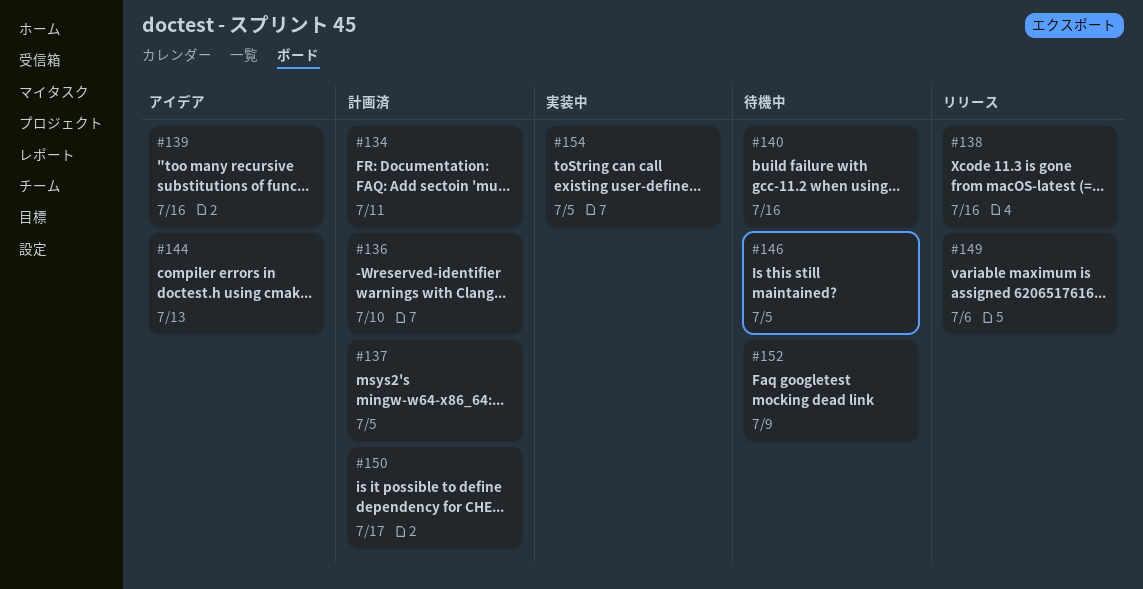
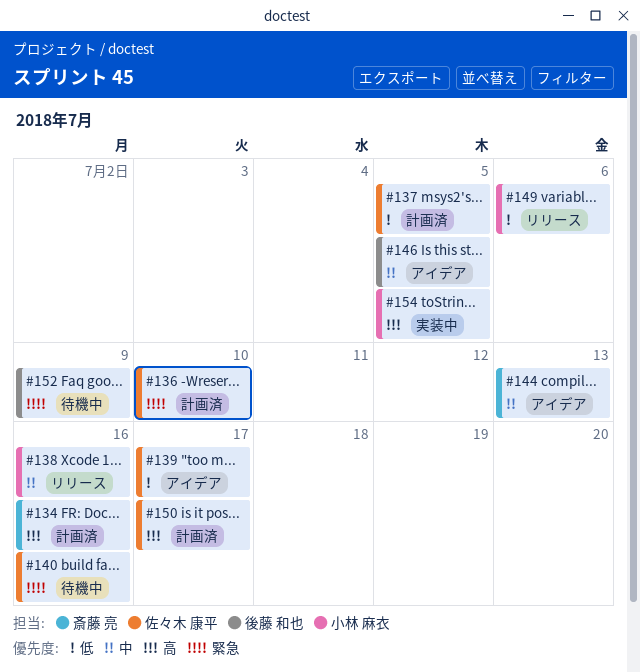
#134, due: Jul 11 -> Jul 16
#139, due: Jul 16 -> Jul 17
#146, status: 待機中 -> アイデア

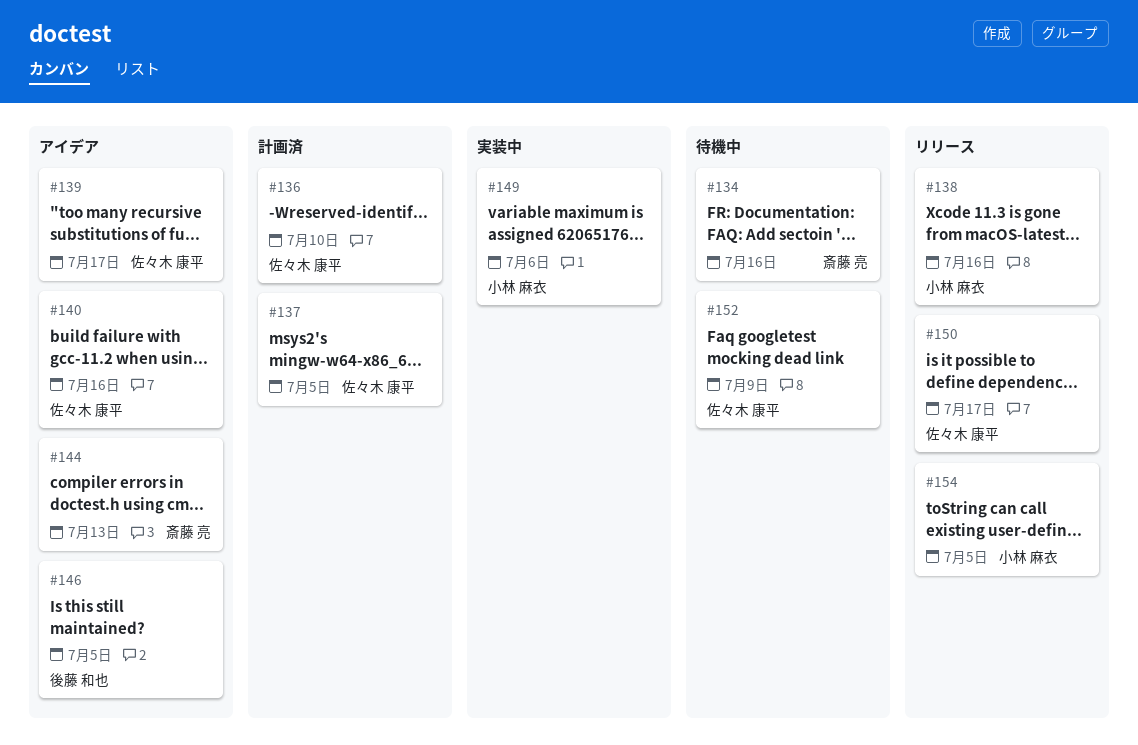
#134, status: 計画済 -> 待機中
#140, status: 待機中 -> アイデア
#149, status: リリース -> 実装中
#150, status: 計画済 -> リリース
#152, owner: 後藤 和也 -> 佐々木 康平
#154, status: 実装中 -> リリース

